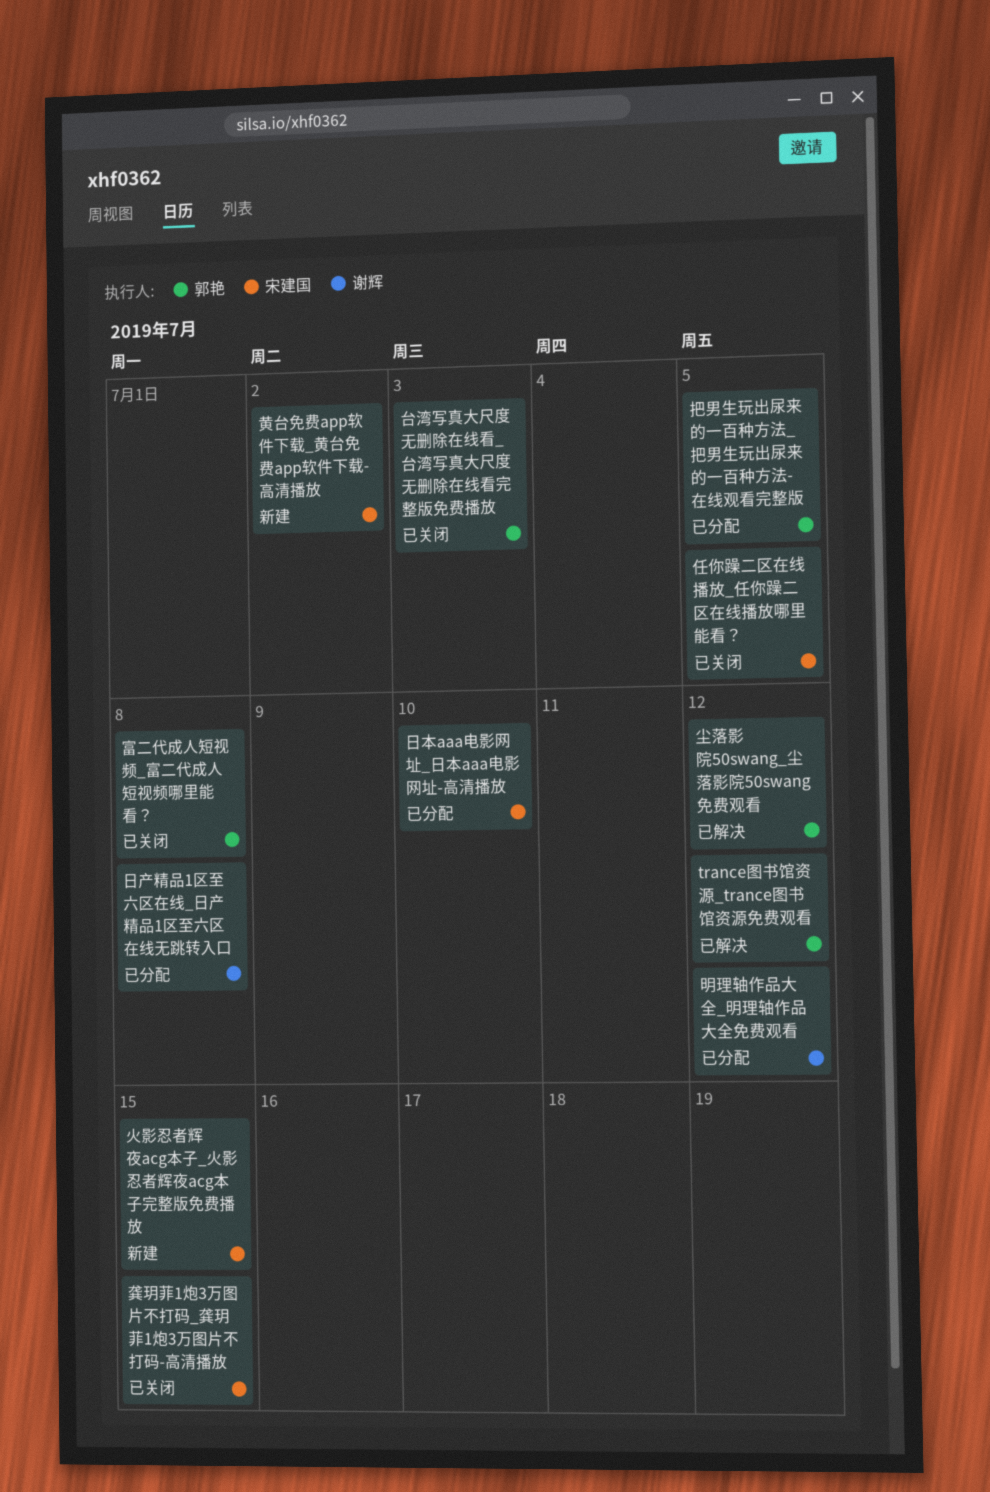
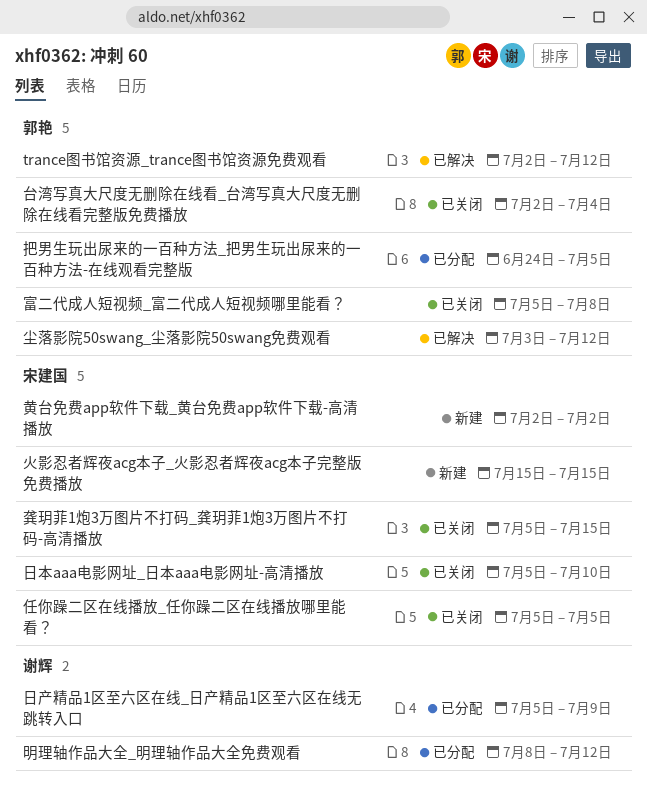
台湾写真大尺度无删除在线看_台湾写真大尺度无删除在线看完整版免费播放, due: Jul 3 -> Jul 4
日产精品1区至六区在线_日产精品1区至六区在线无跳转入口, due: Jul 8 -> Jul 9
日本aaa电影网址_日本aaa电影网址-高清播放, status: 已分配 -> 已关闭

